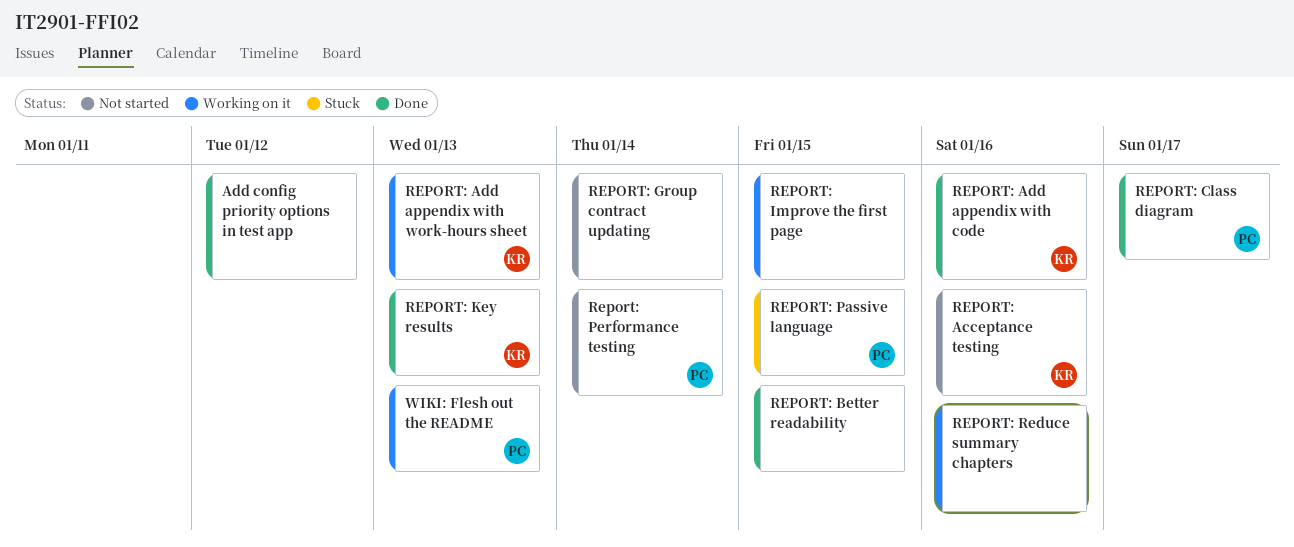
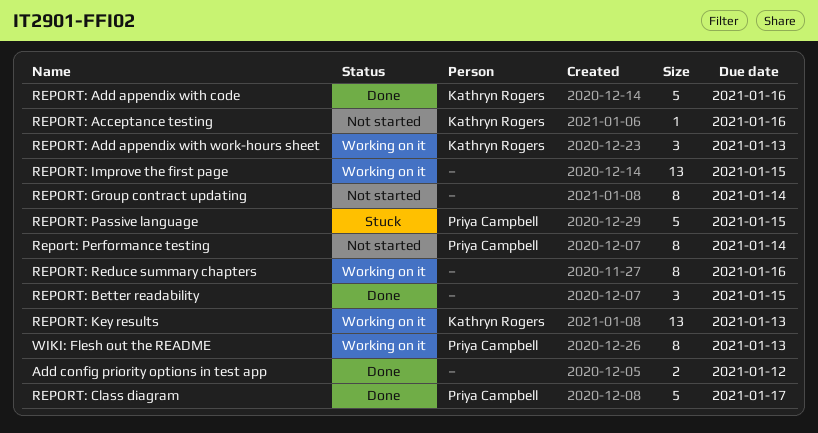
REPORT: Key results, status: Done -> Working on it

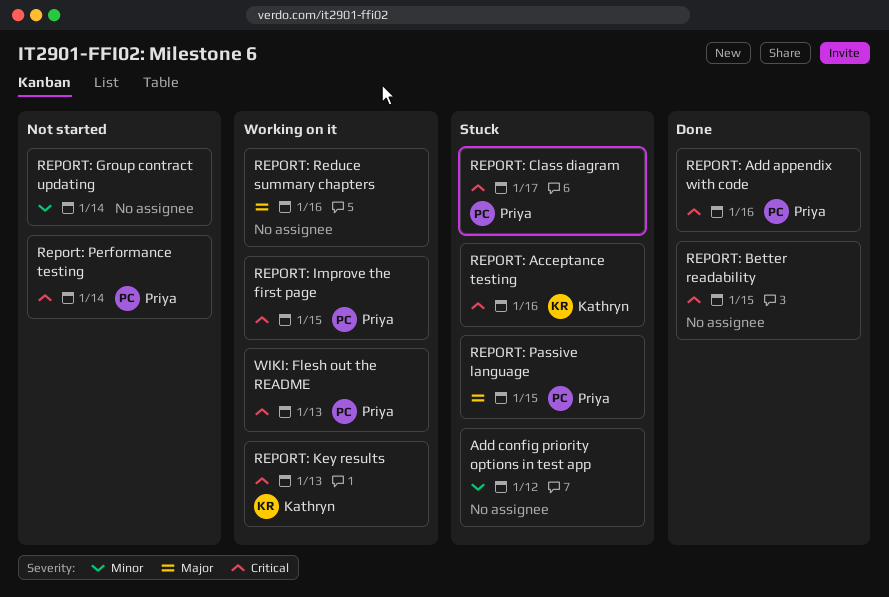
Add config priority options in test app, status: Done -> Stuck
REPORT: Acceptance testing, status: Not started -> Stuck
REPORT: Add appendix with code, owner: Kathryn Rogers -> Priya Campbell
REPORT: Add appendix with work-hours sheet: present -> none
REPORT: Class diagram, status: Done -> Stuck
REPORT: Improve the first page, owner: none -> Priya Campbell

